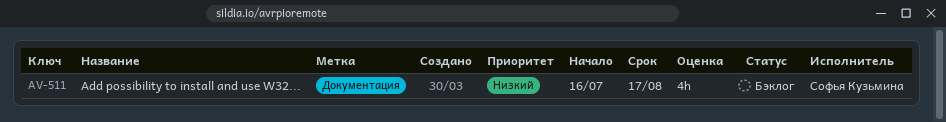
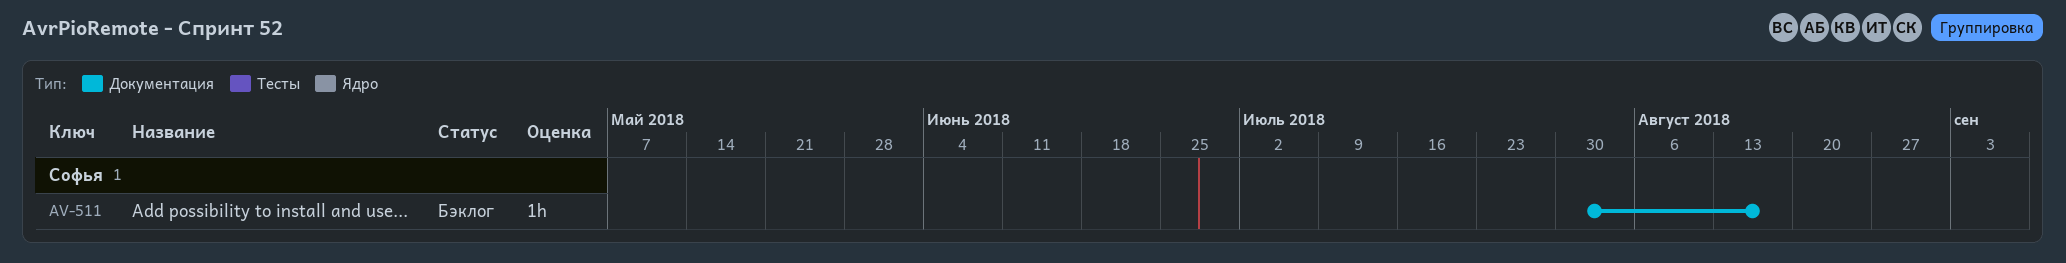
AV-511, estimate: 4h -> 1h
AV-511, start: Jul 16 -> Jul 30

